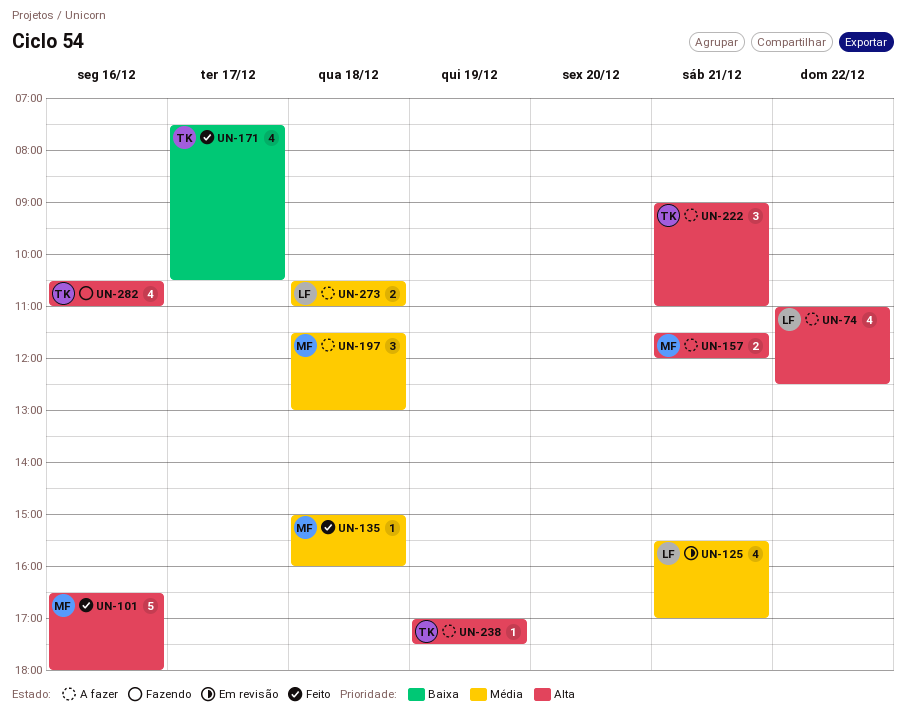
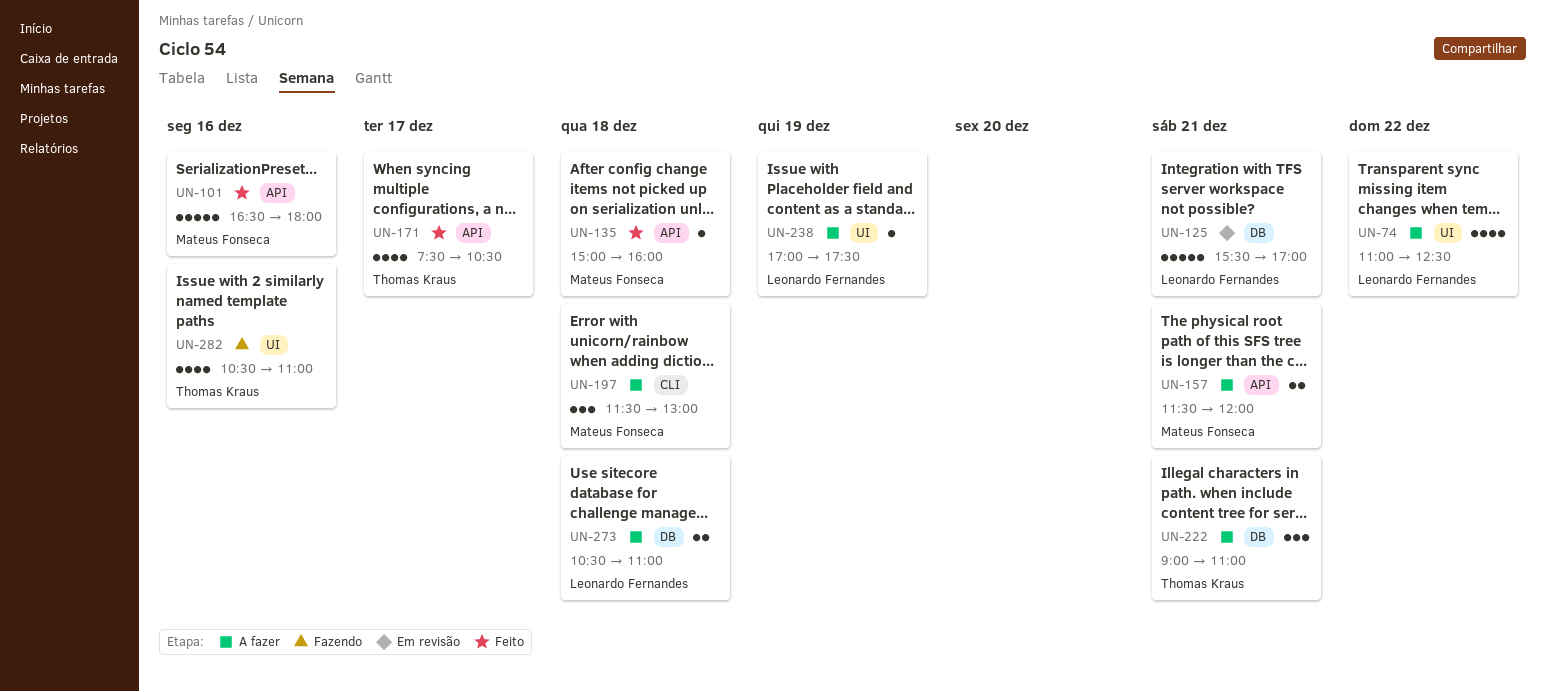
UN-125, estimate: 4 -> 5
UN-238, owner: Thomas Kraus -> Leonardo Fernandes

